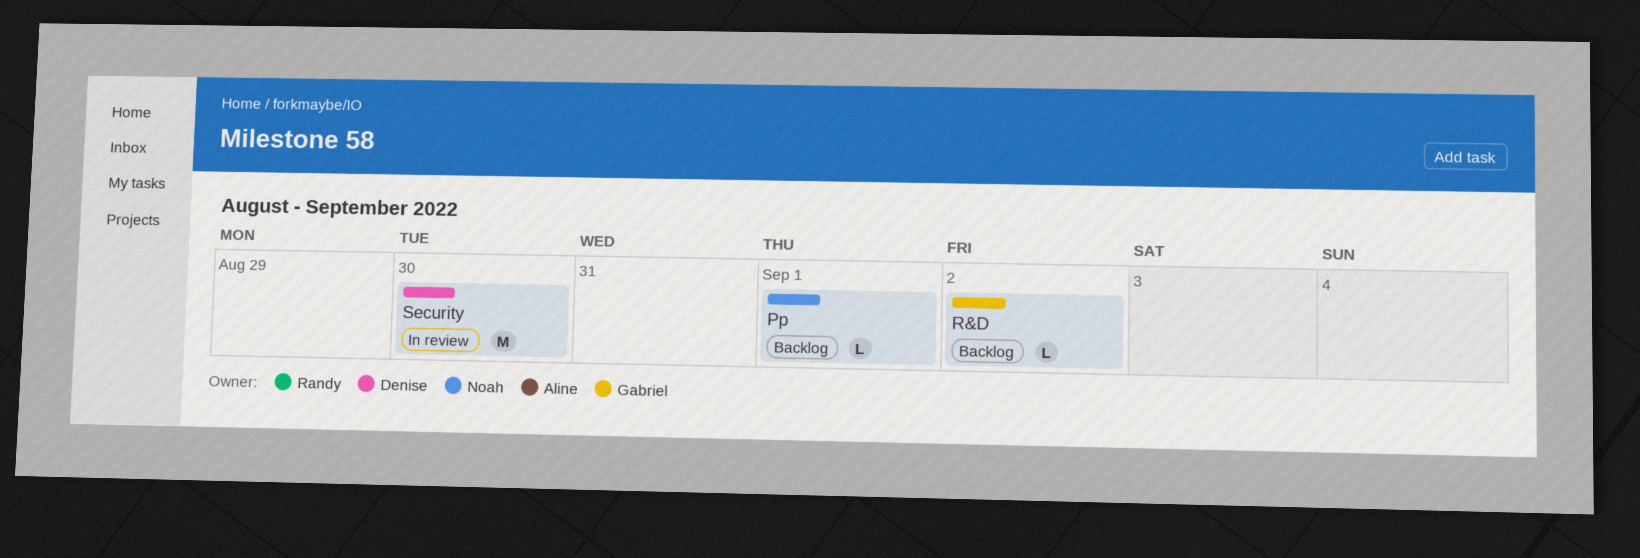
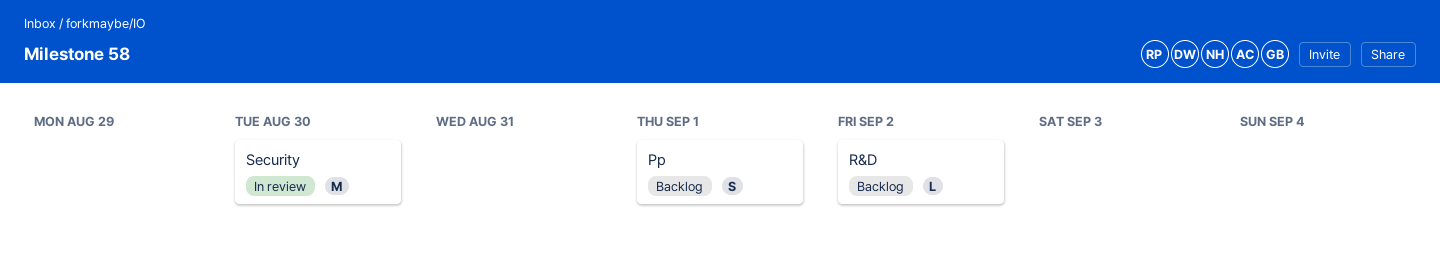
Pp, estimate: L -> S

